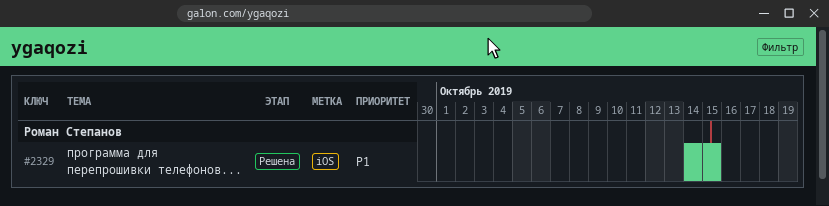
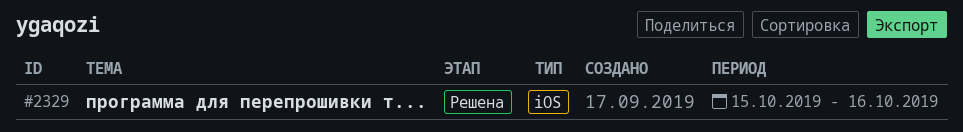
#2329, start: Oct 14 -> Oct 15
#2329, due: Oct 15 -> Oct 16

